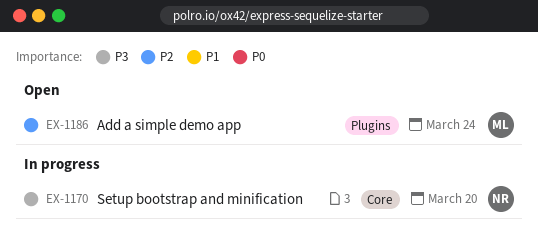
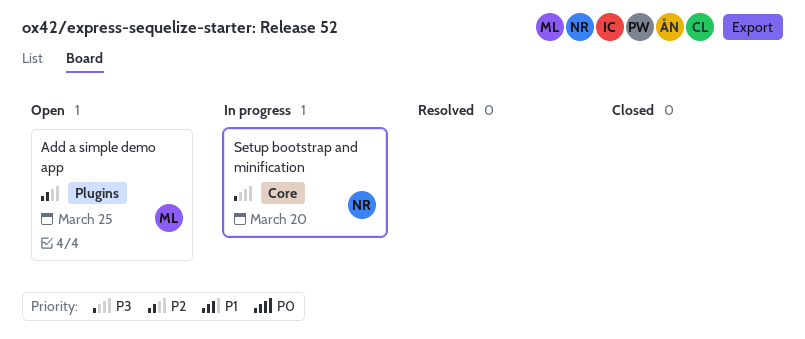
Add a simple demo app, due: Mar 24 -> Mar 25

